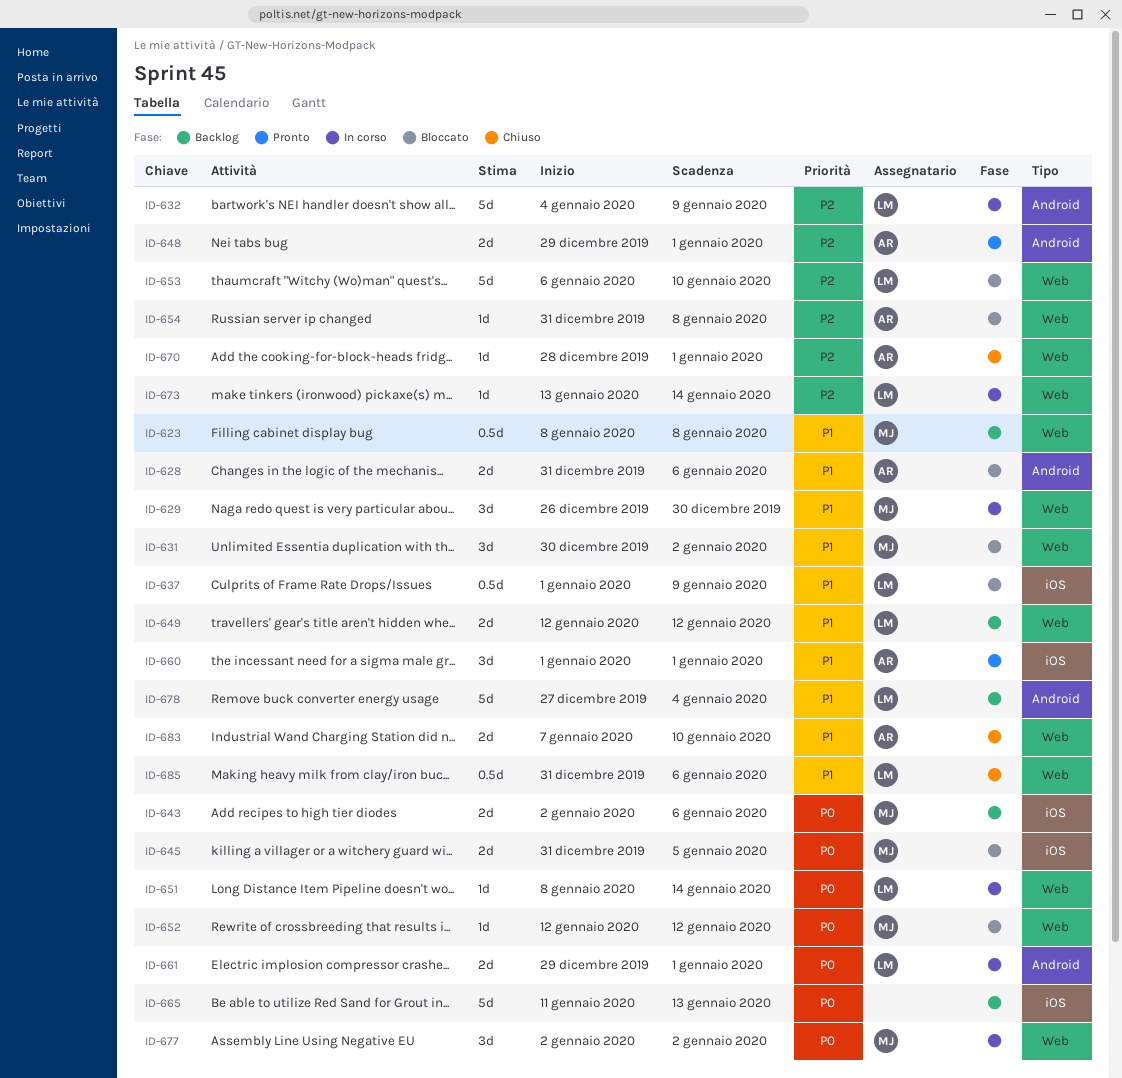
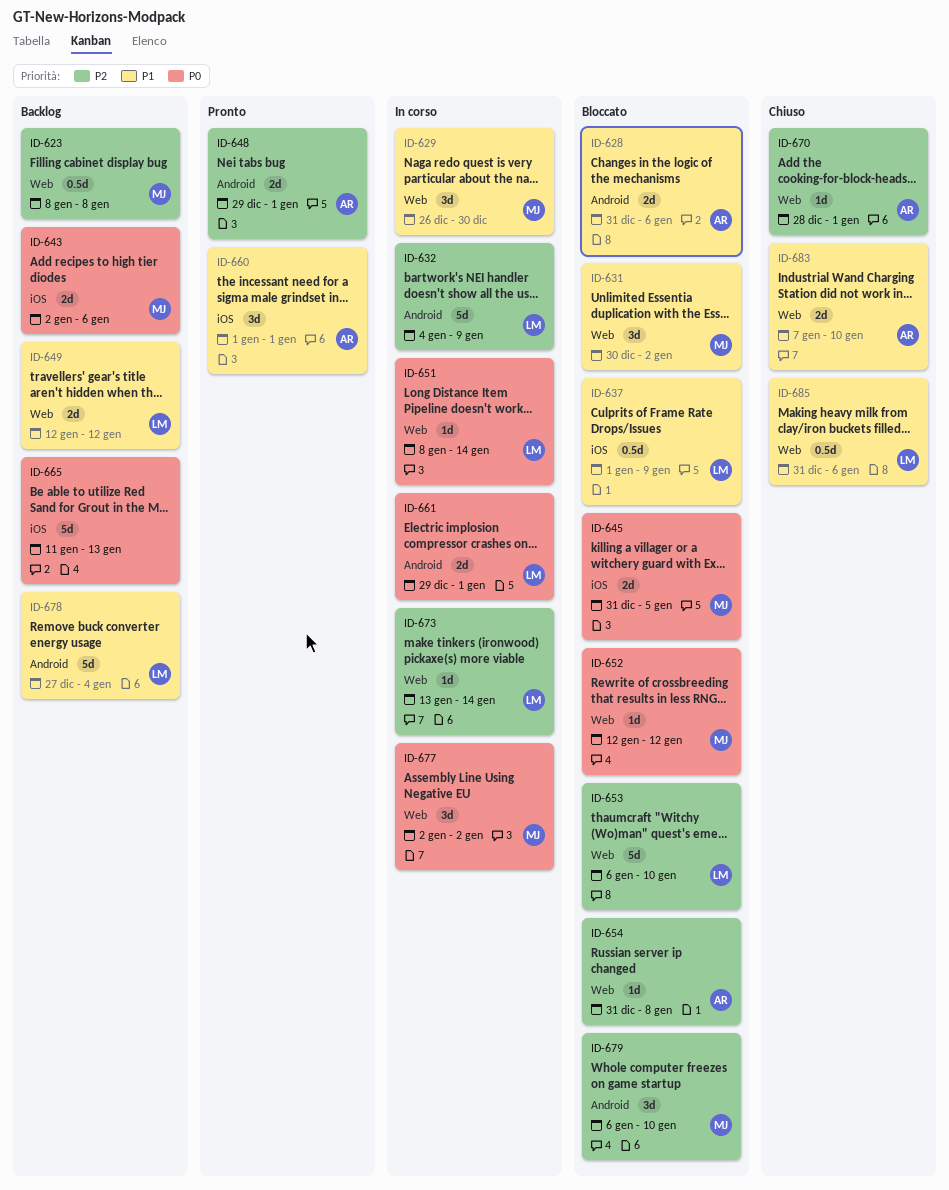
ID-623, priority: P1 -> P2
ID-679: none -> present

